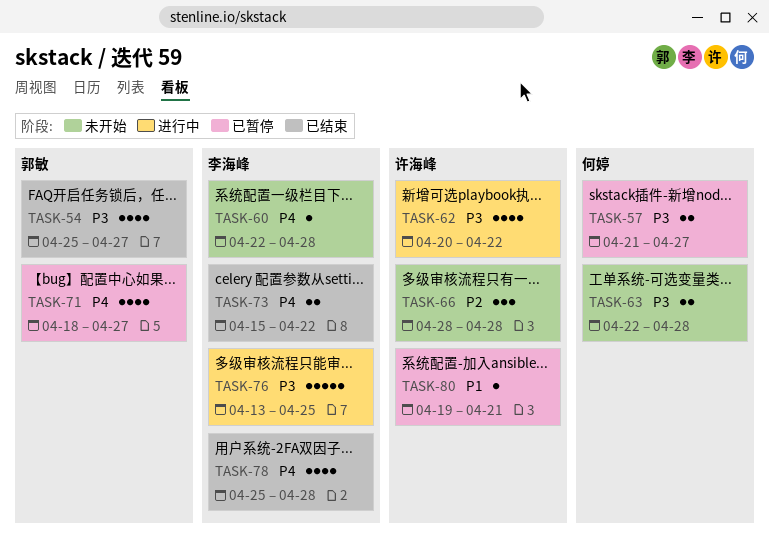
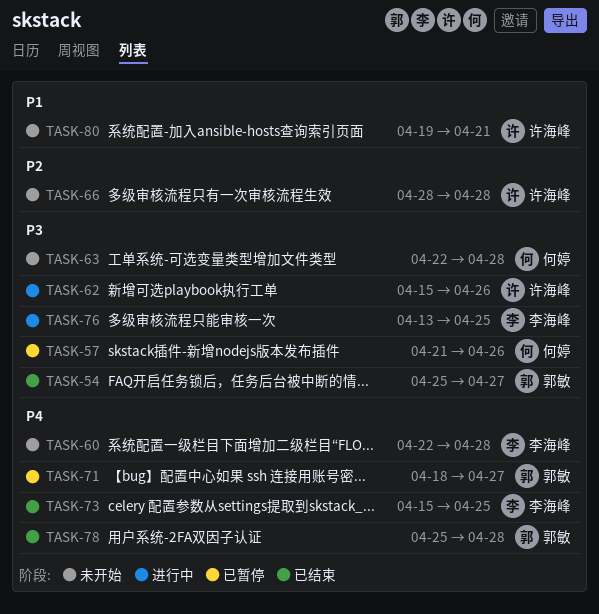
TASK-57, due: Apr 27 -> Apr 26
TASK-62, start: Apr 20 -> Apr 15
TASK-62, due: Apr 22 -> Apr 26
TASK-73, due: Apr 22 -> Apr 25
TASK-78, owner: 李海峰 -> 郭敏
TASK-80, status: 已暂停 -> 未开始

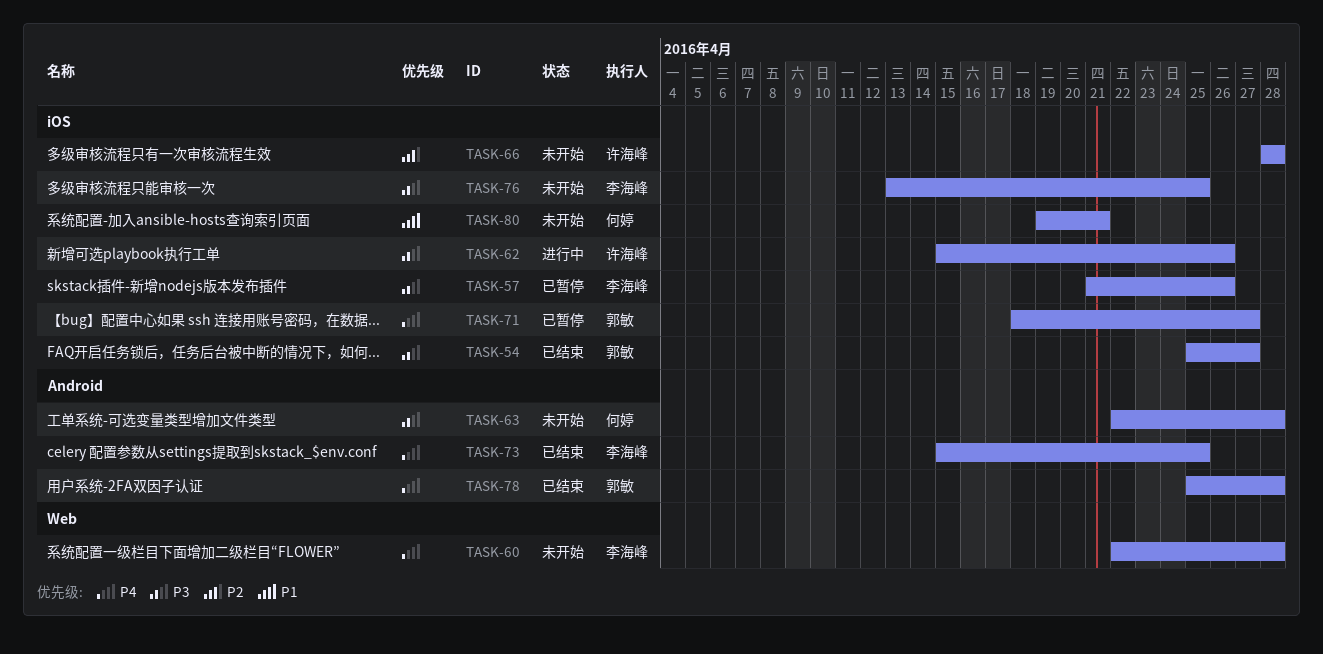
TASK-57, owner: 何婷 -> 李海峰
TASK-76, status: 进行中 -> 未开始
TASK-80, owner: 许海峰 -> 何婷

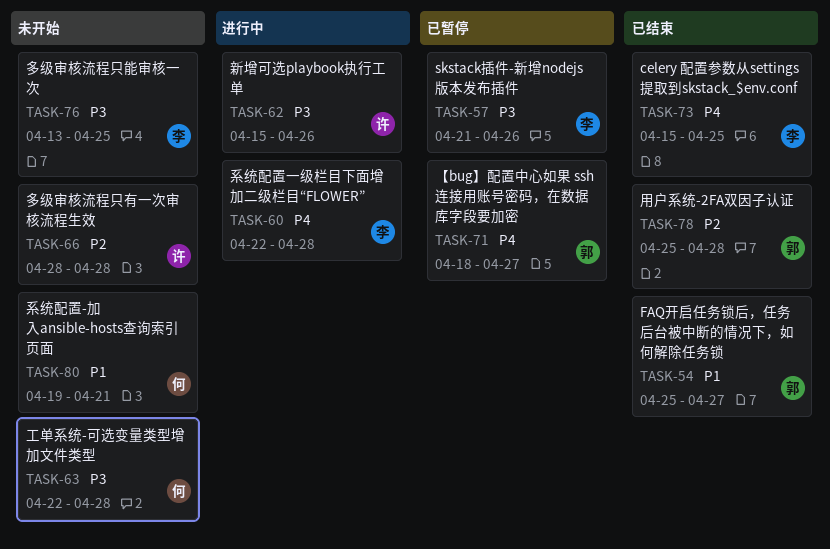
TASK-54, priority: P3 -> P1
TASK-60, status: 未开始 -> 进行中
TASK-78, priority: P4 -> P2

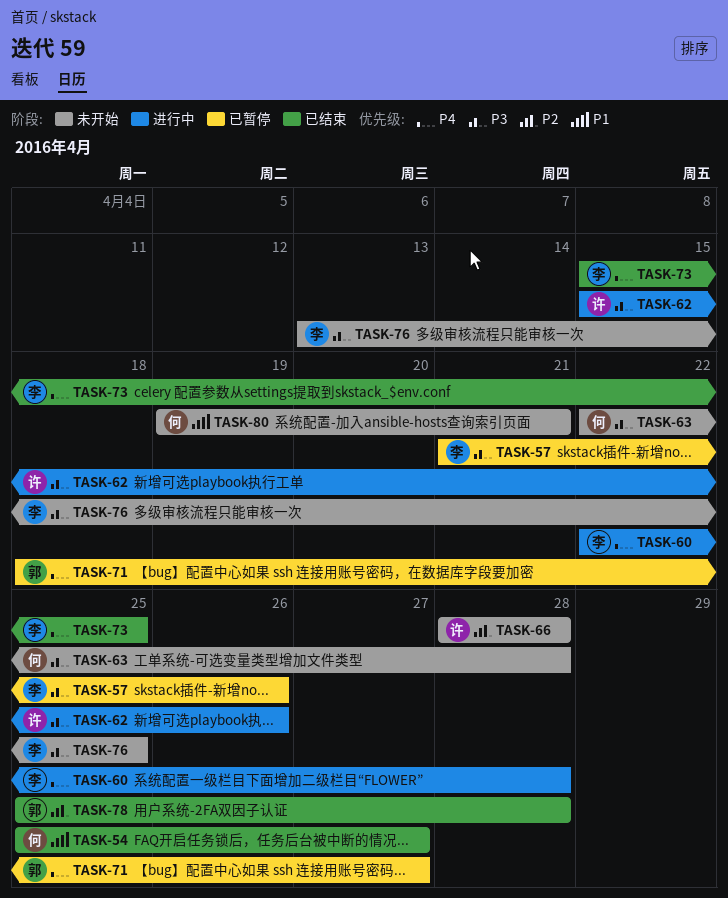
TASK-54, owner: 郭 -> 何

